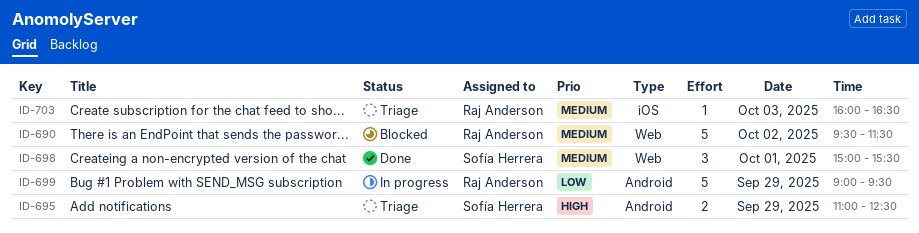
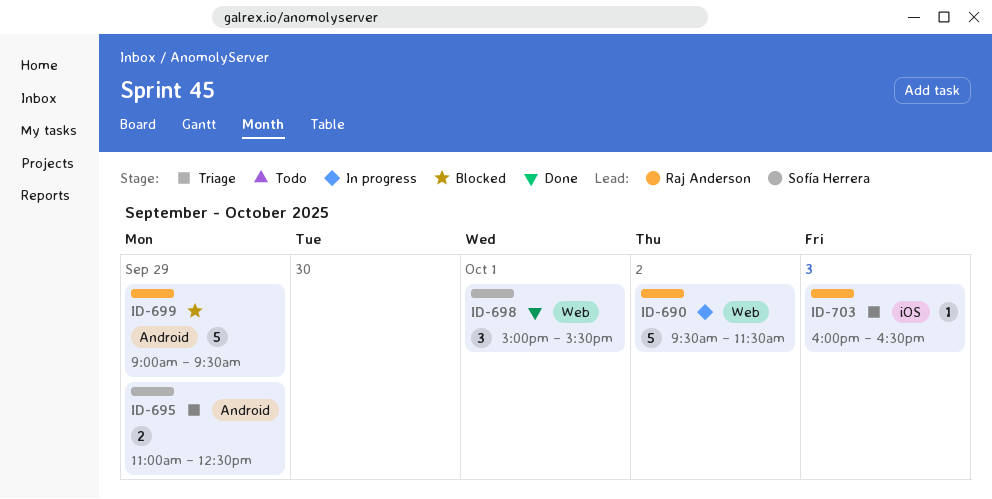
ID-690, status: Blocked -> In progress
ID-699, status: In progress -> Blocked

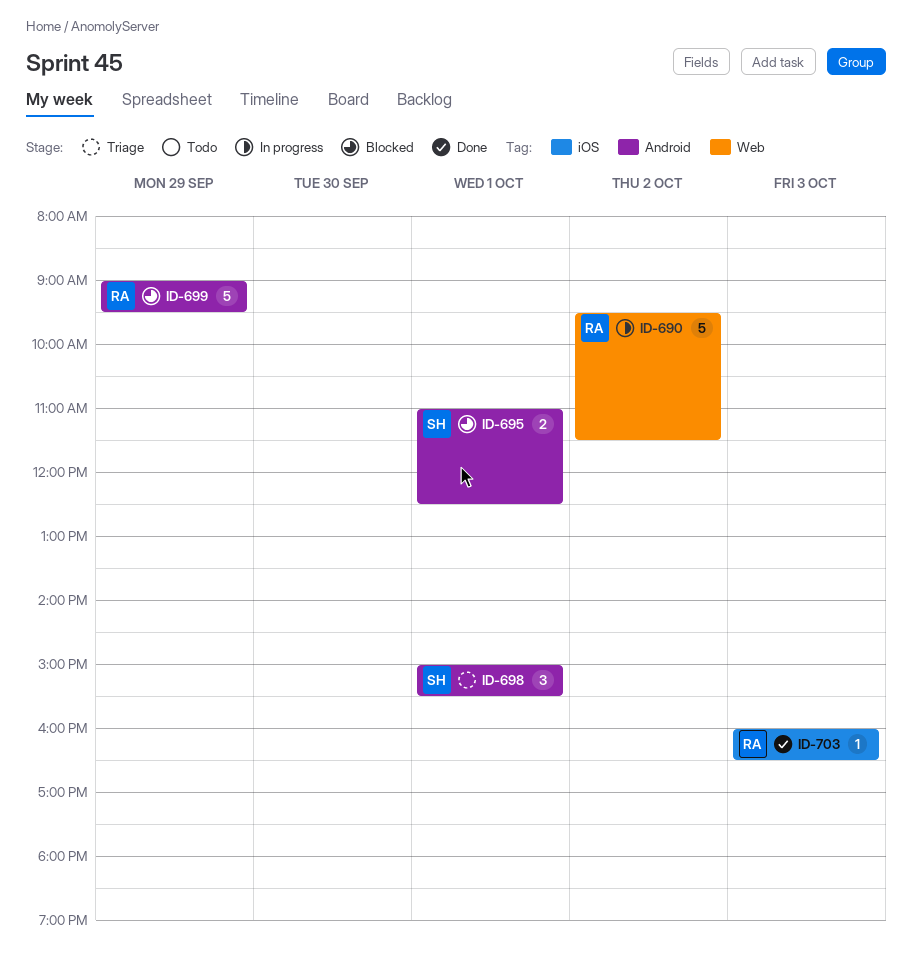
ID-695, status: Triage -> Blocked
ID-695, day: Sep 29 -> Oct 1
ID-698, status: Done -> Triage
ID-698, label: Web -> Android
ID-703, status: Triage -> Done

